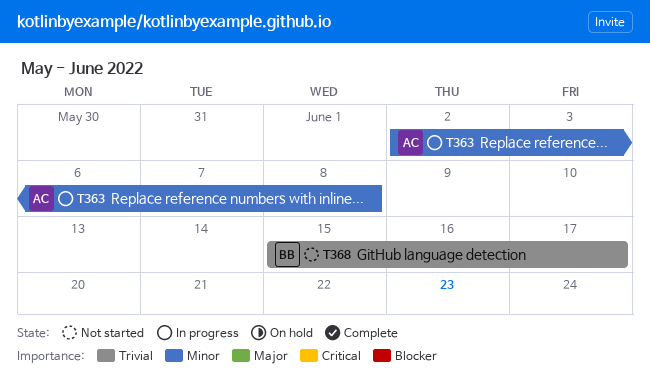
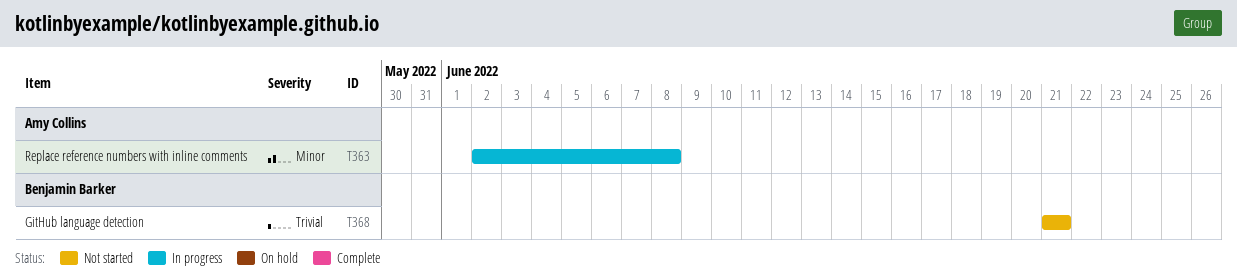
T368, start: Jun 15 -> Jun 21
T368, due: Jun 17 -> Jun 21

